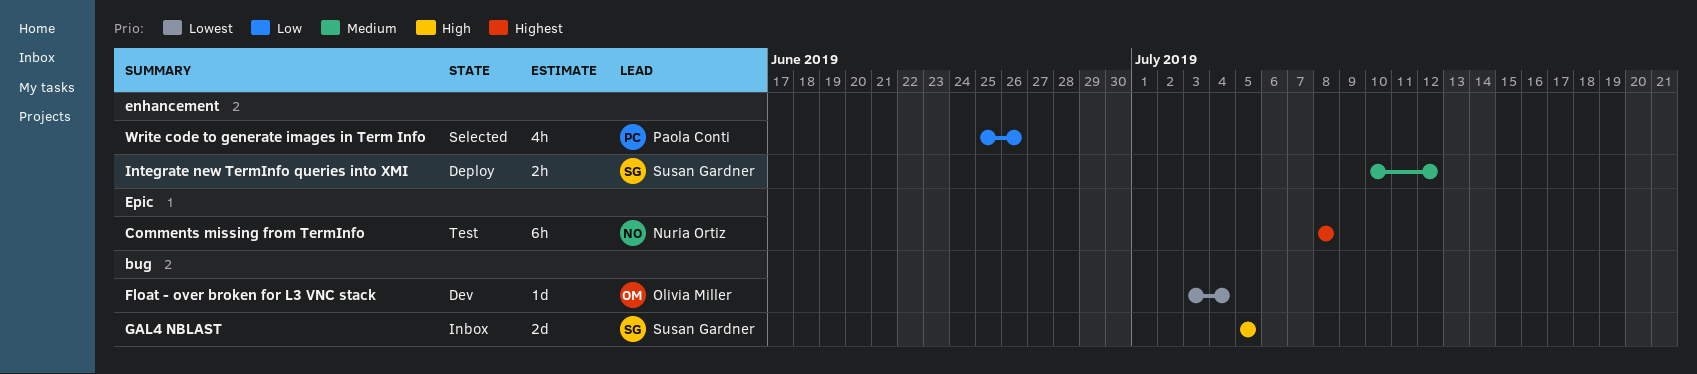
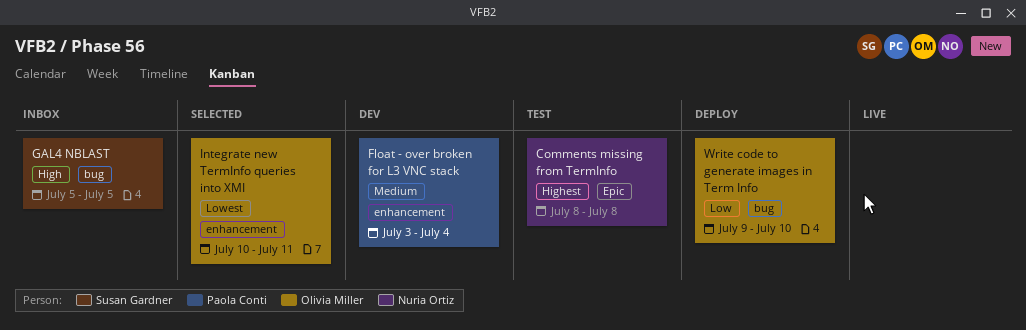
Float - over broken for L3 VNC stack, owner: Olivia Miller -> Paola Conti
Float - over broken for L3 VNC stack, priority: Lowest -> Medium
Float - over broken for L3 VNC stack, label: bug -> enhancement
Integrate new TermInfo queries into XMI, status: Deploy -> Selected
Integrate new TermInfo queries into XMI, owner: Susan Gardner -> Olivia Miller
Integrate new TermInfo queries into XMI, priority: Medium -> Lowest
Integrate new TermInfo queries into XMI, due: Jul 12 -> Jul 11
Write code to generate images in Term Info, status: Selected -> Deploy
Write code to generate images in Term Info, owner: Paola Conti -> Olivia Miller
Write code to generate images in Term Info, label: enhancement -> bug
Write code to generate images in Term Info, start: Jun 25 -> Jul 9
Write code to generate images in Term Info, due: Jun 26 -> Jul 10

